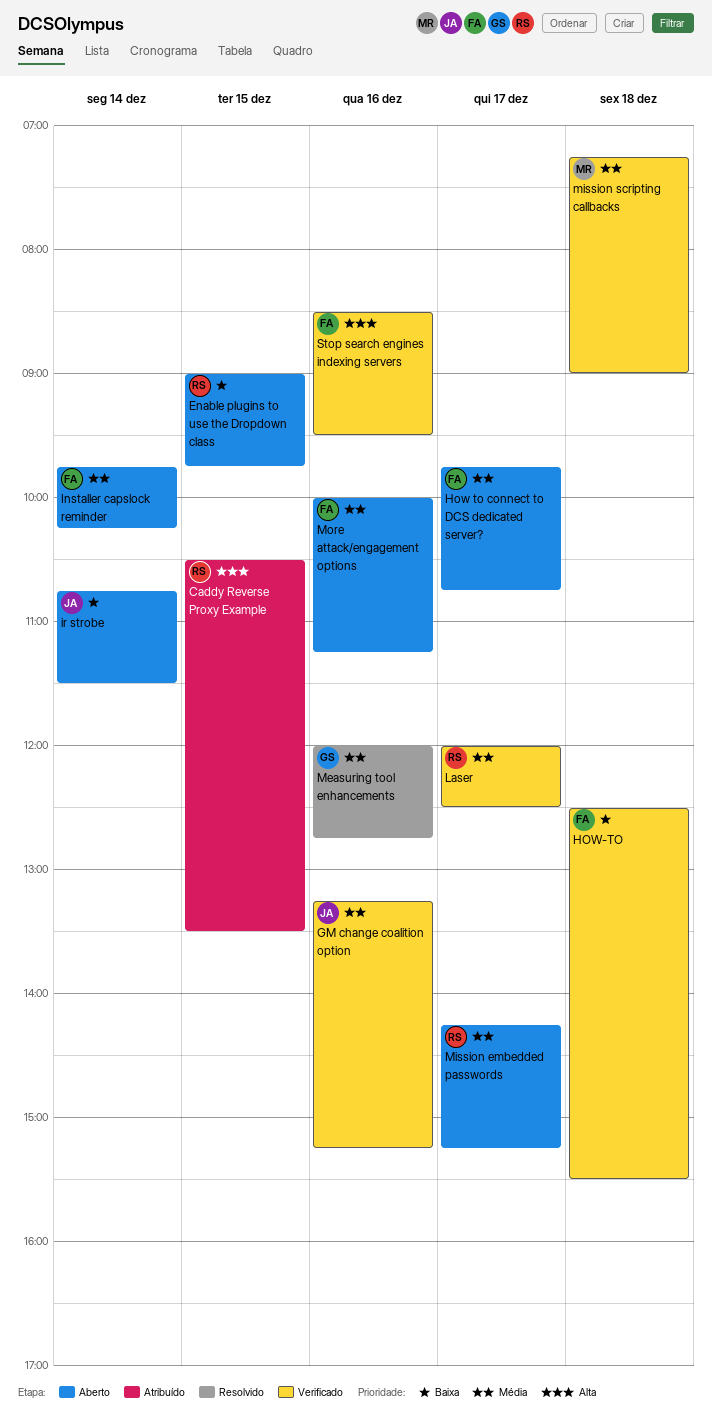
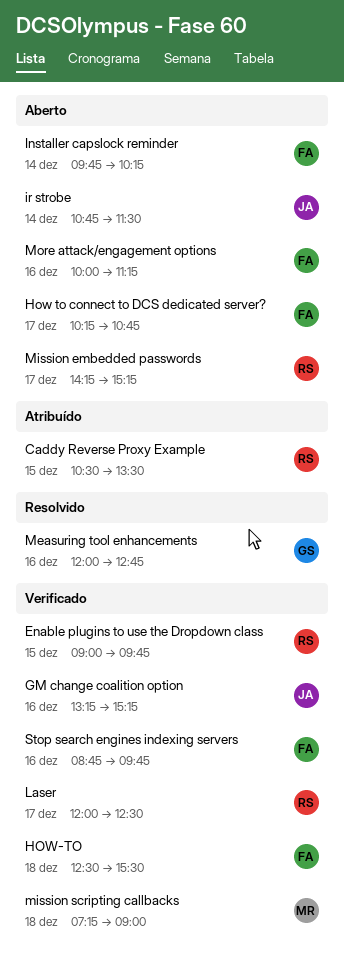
Enable plugins to use the Dropdown class, status: Aberto -> Verificado
How to connect to DCS dedicated server?, begins: 09:45 -> 10:15
Stop search engines indexing servers, begins: 08:30 -> 08:45
Stop search engines indexing servers, ends: 09:30 -> 09:45

